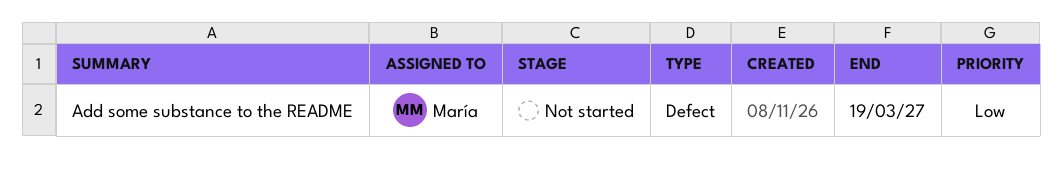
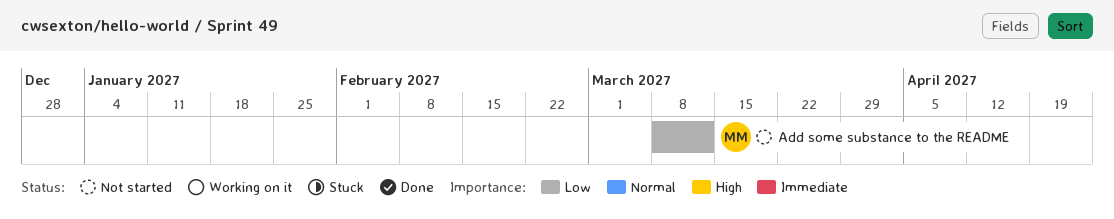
Add some substance to the README, due: Mar 19 -> Mar 12

